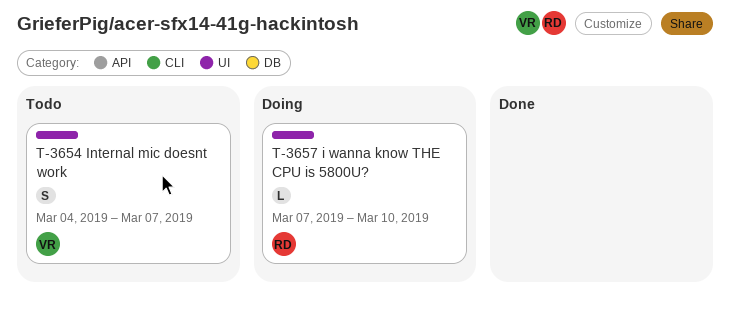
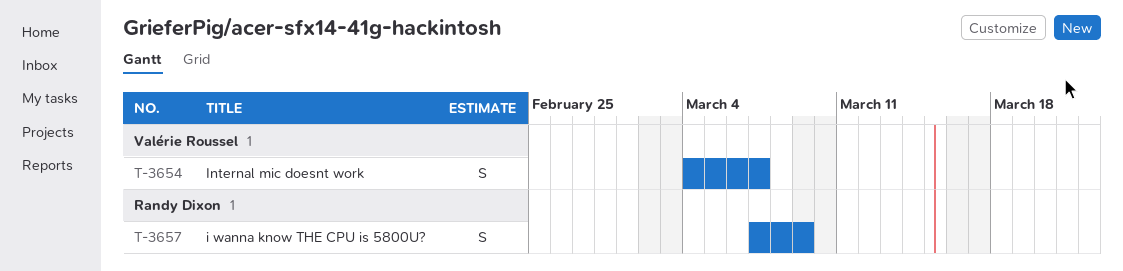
T-3657, estimate: L -> S
T-3657, due: Mar 10 -> Mar 9

